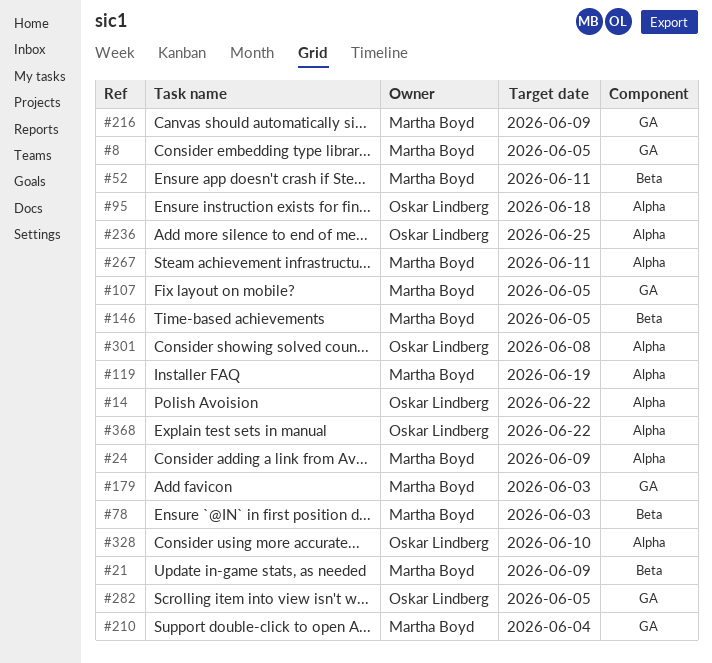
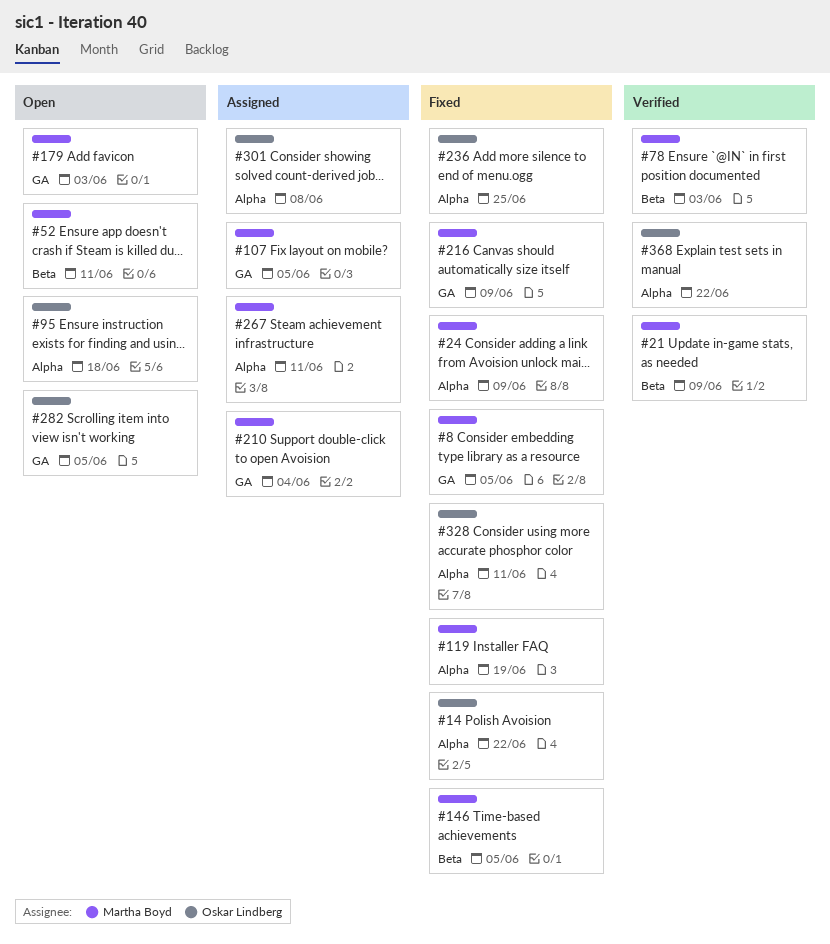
#328, due: Jun 10 -> Jun 11

